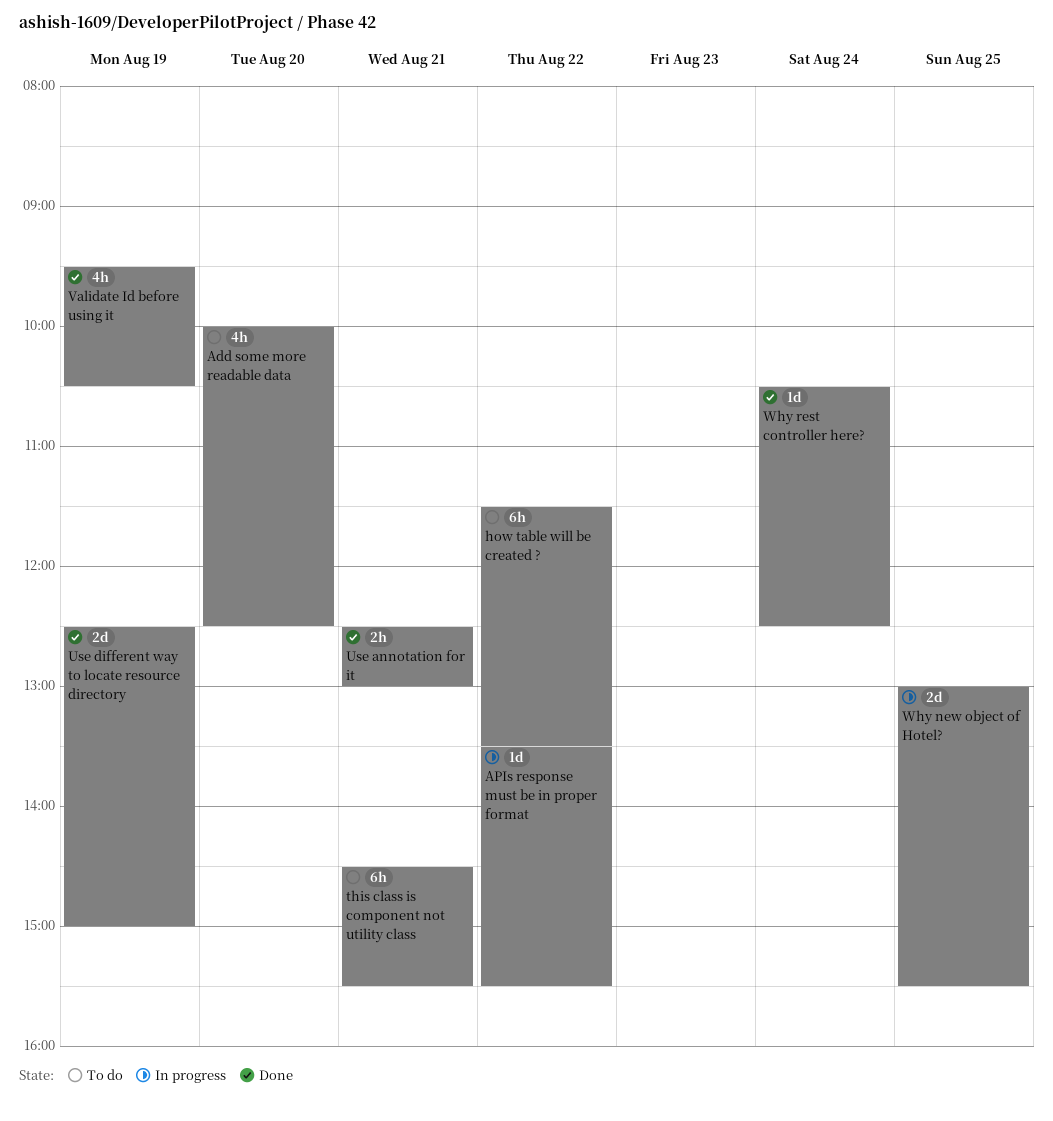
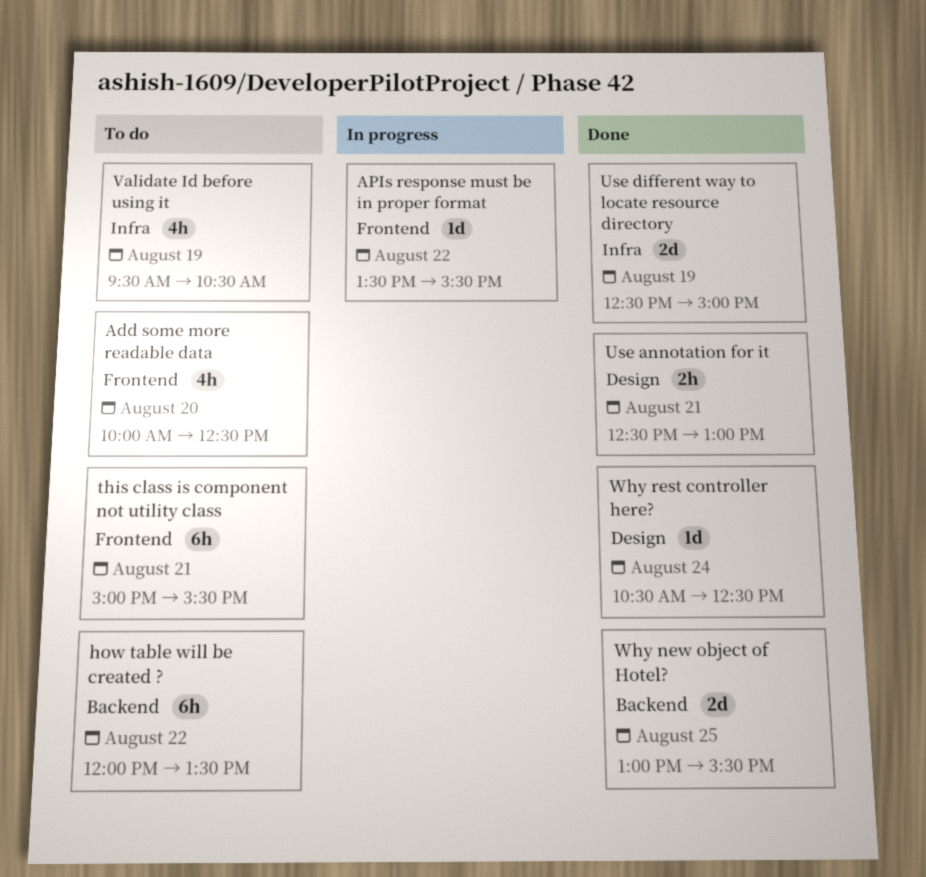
how table will be created ?, begins: 11:30 -> 12:00
this class is component not utility class, begins: 14:30 -> 15:00
Validate Id before using it, status: Done -> To do
Why new object of Hotel?, status: In progress -> Done

